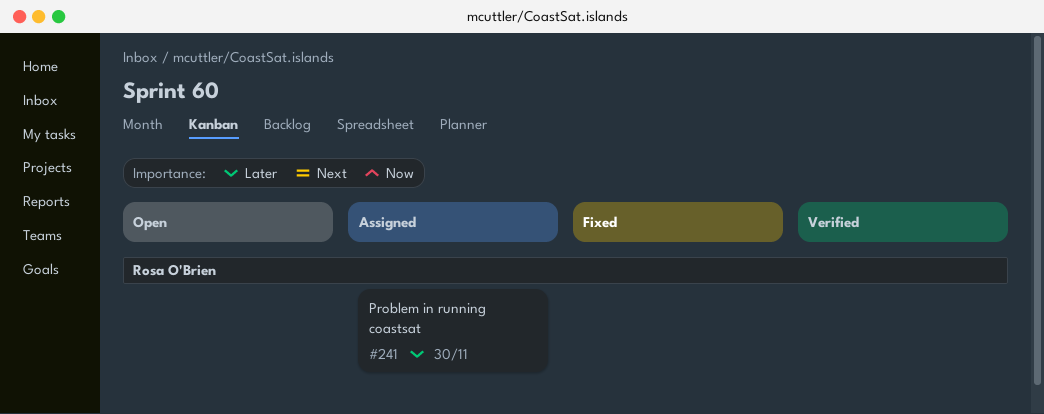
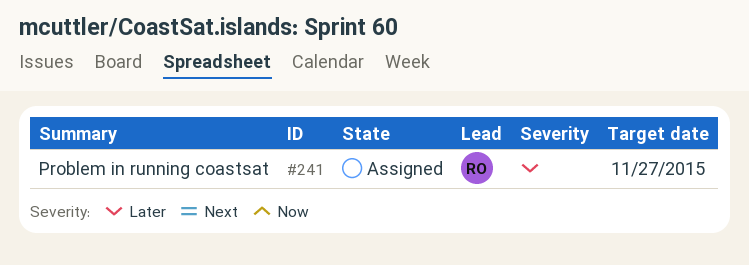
#241, due: Nov 30 -> Nov 27

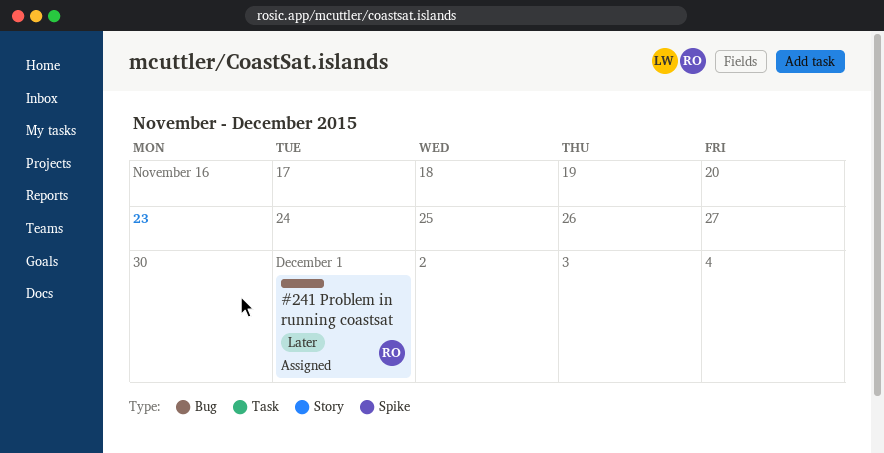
#241, due: Nov 27 -> Dec 1

